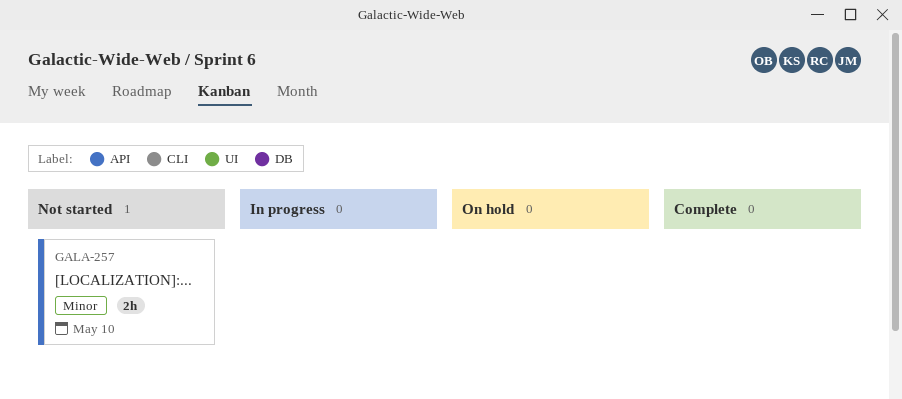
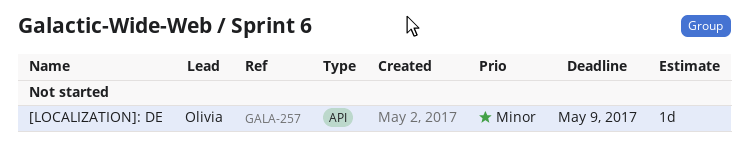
GALA-257, estimate: 2h -> 1d
GALA-257, due: May 10 -> May 9

